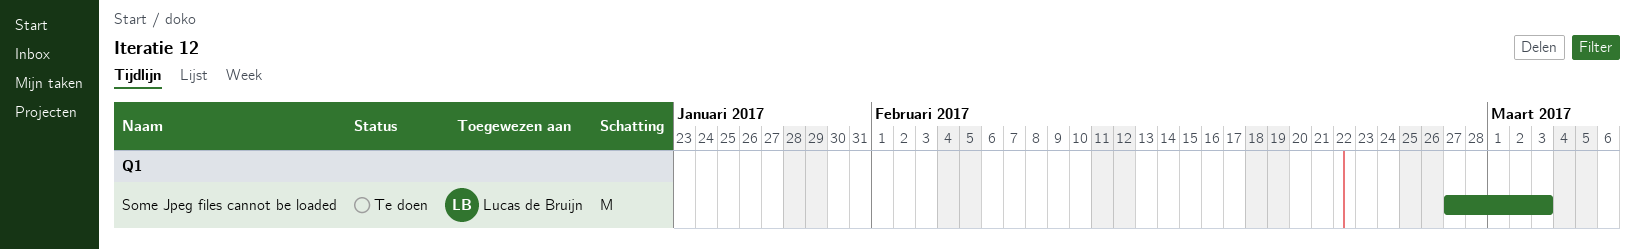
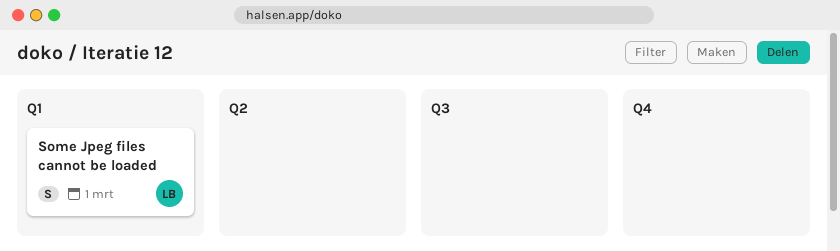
Some Jpeg files cannot be loaded, estimate: M -> S
Some Jpeg files cannot be loaded, due: Mar 3 -> Mar 1

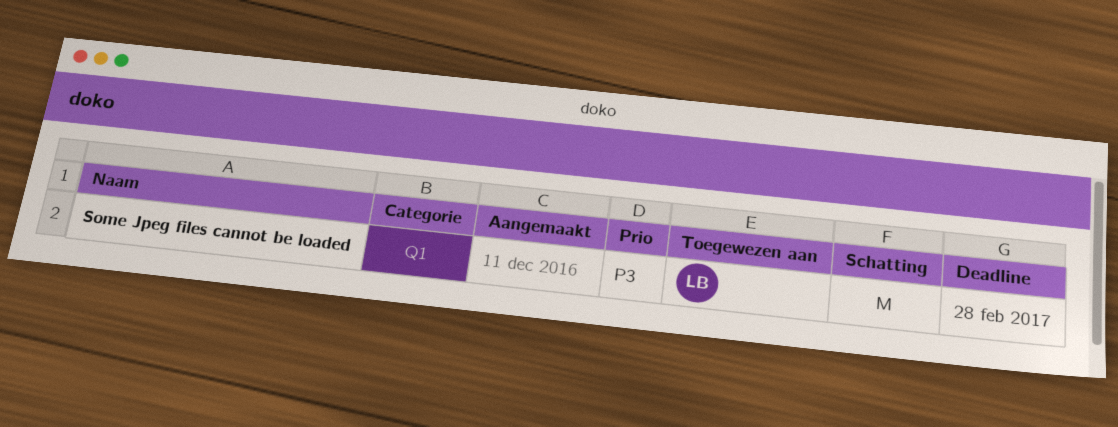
Some Jpeg files cannot be loaded, estimate: S -> M
Some Jpeg files cannot be loaded, due: Mar 1 -> Feb 28

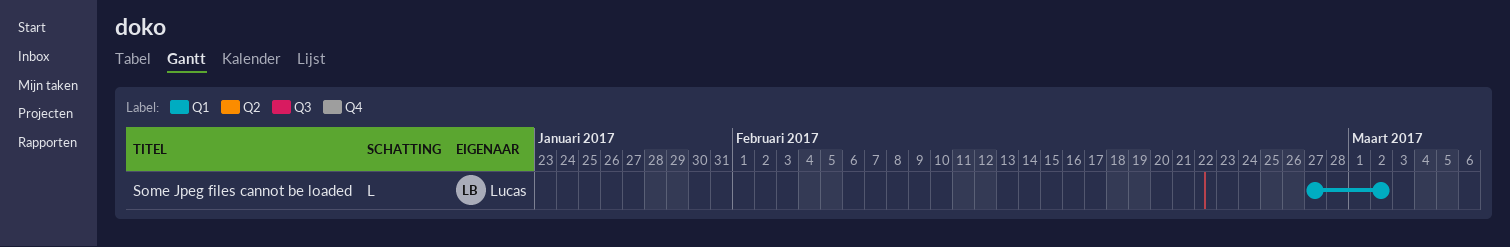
Some Jpeg files cannot be loaded, estimate: M -> L
Some Jpeg files cannot be loaded, due: Feb 28 -> Mar 2

